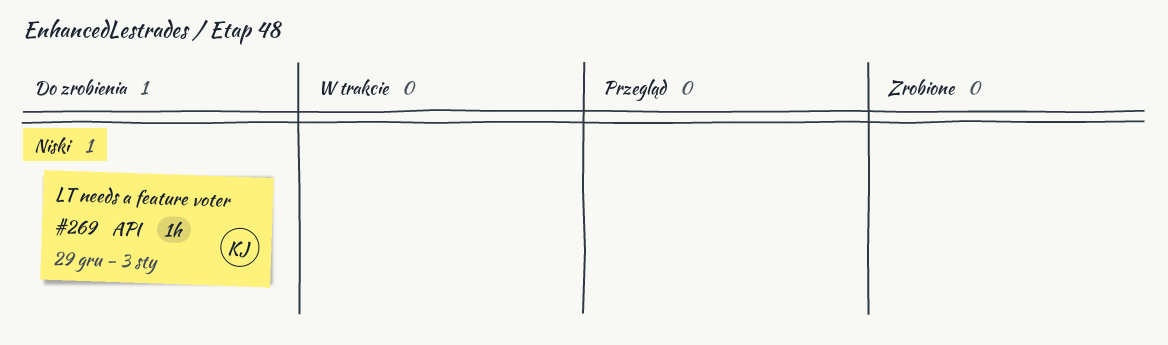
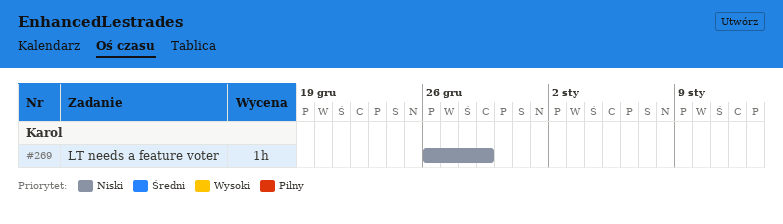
#269, start: Dec 29 -> Dec 26
#269, due: Jan 3 -> Dec 29

